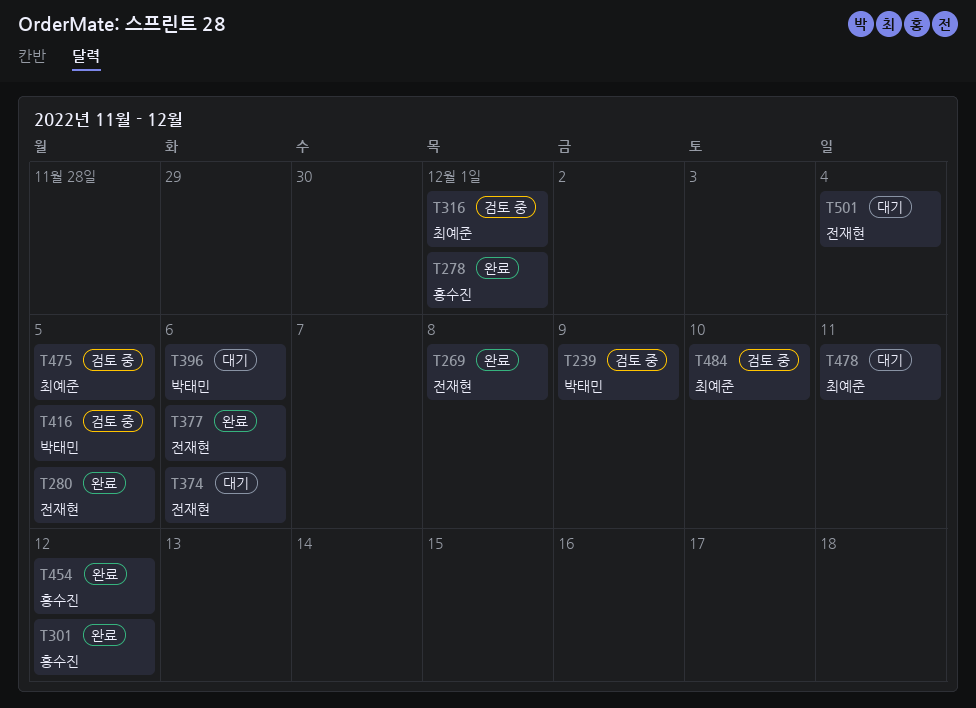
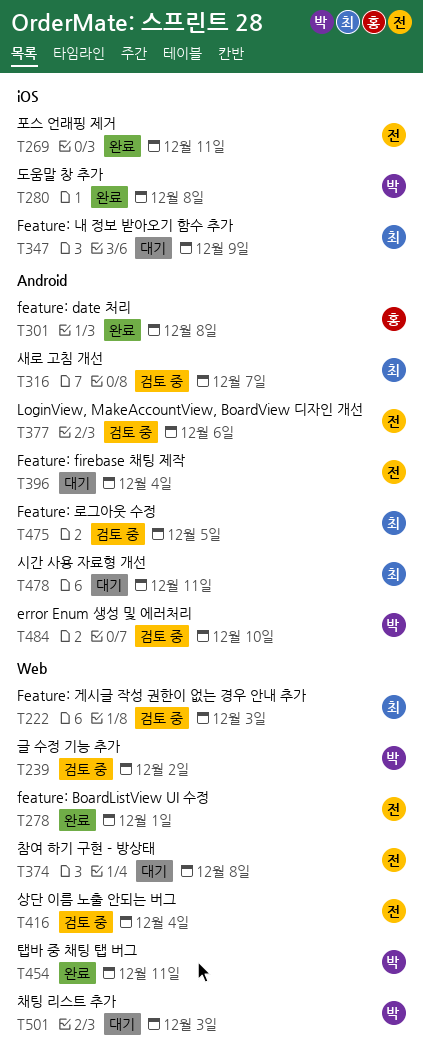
T222: none -> present
T239, due: Dec 9 -> Dec 2
T269, due: Dec 8 -> Dec 11
T278, owner: 홍수진 -> 전재현
T280, owner: 전재현 -> 박태민
T280, due: Dec 5 -> Dec 8
T301, due: Dec 12 -> Dec 8
T316, due: Dec 1 -> Dec 7
T347: none -> present
T374, due: Dec 6 -> Dec 8
T377, status: 완료 -> 검토 중
T396, owner: 박태민 -> 전재현
T396, due: Dec 6 -> Dec 4
T416, owner: 박태민 -> 전재현
T416, due: Dec 5 -> Dec 4
T454, owner: 홍수진 -> 박태민
T454, due: Dec 12 -> Dec 11
T484, owner: 최예준 -> 박태민
T501, owner: 전재현 -> 박태민
T501, due: Dec 4 -> Dec 3

